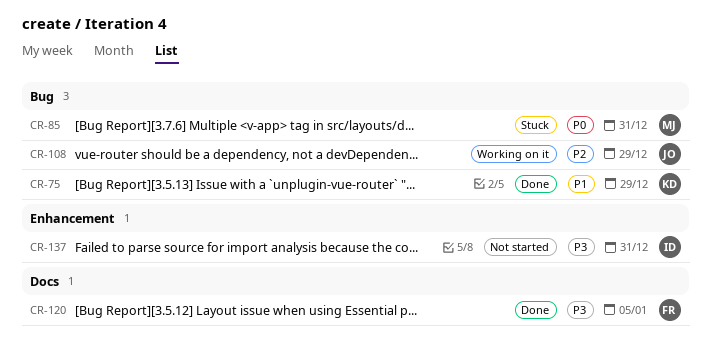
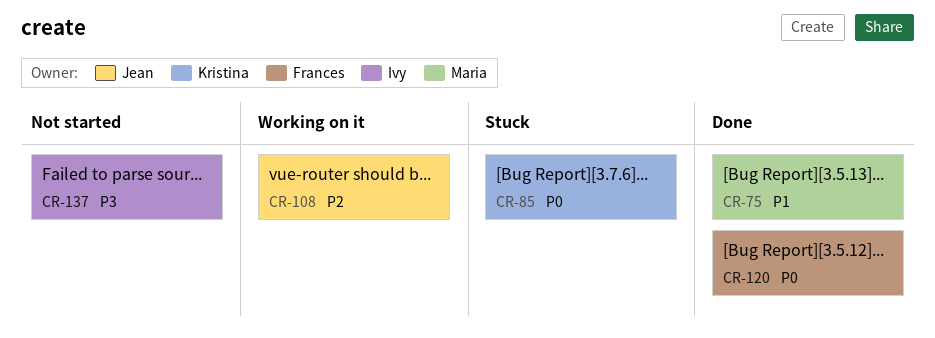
CR-75, owner: Kristina -> Maria
CR-85, owner: Maria -> Kristina
CR-120, priority: P3 -> P0

